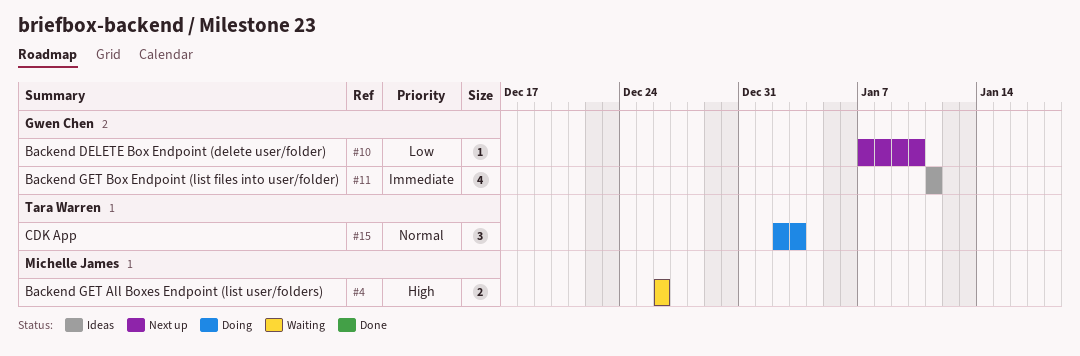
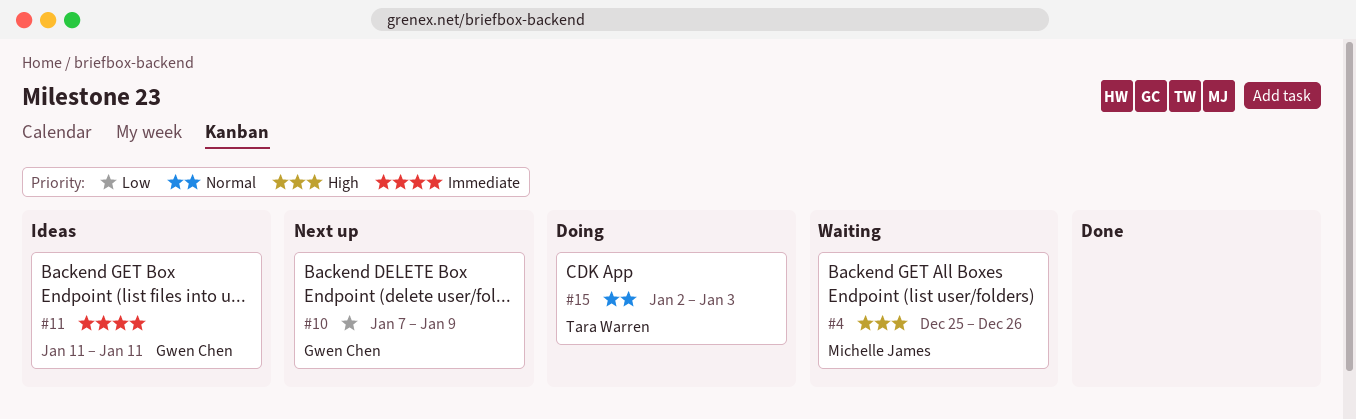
#4, start: Dec 26 -> Dec 25
#10, due: Jan 10 -> Jan 9

